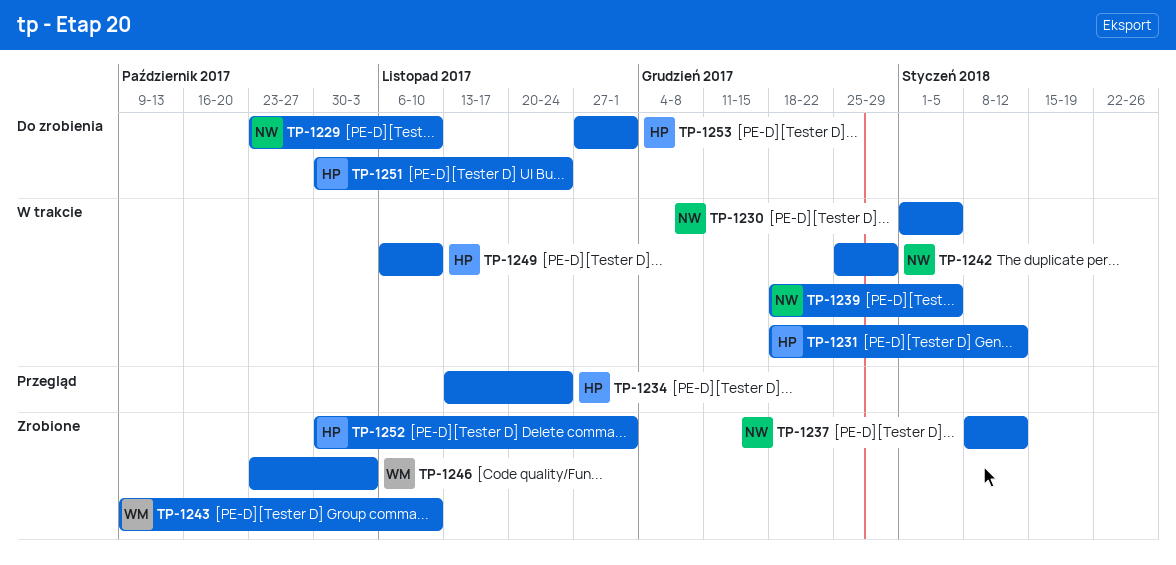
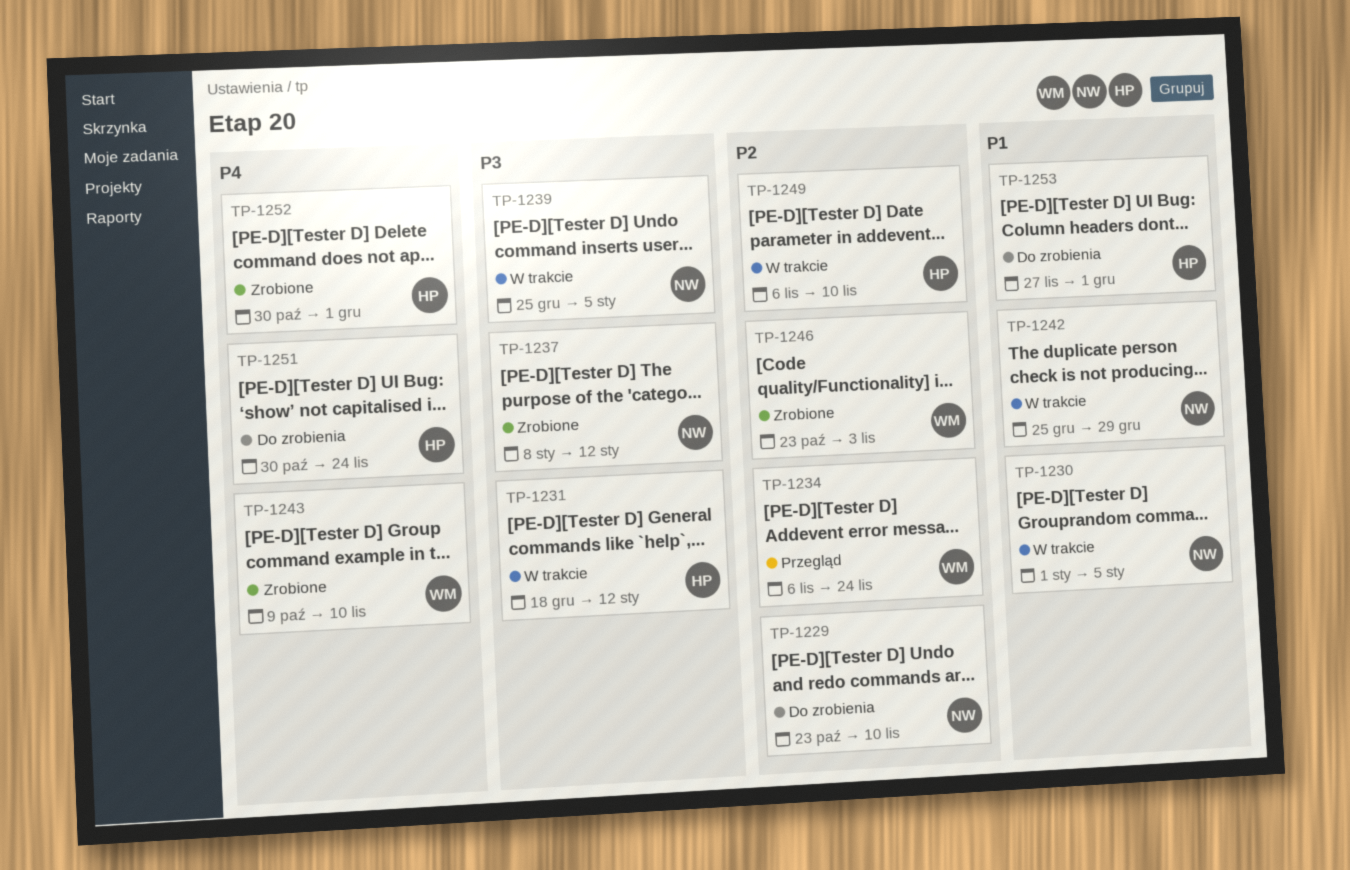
TP-1234, owner: HP -> WM
TP-1234, start: Nov 13 -> Nov 6
TP-1239, start: Dec 18 -> Dec 25

